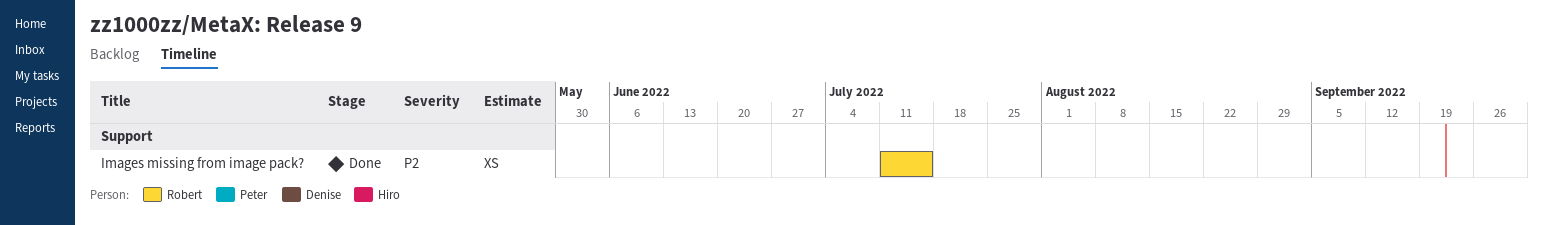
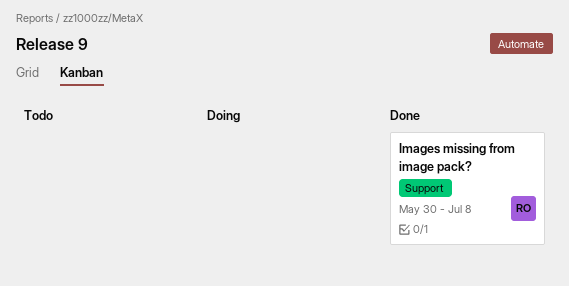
Images missing from image pack?, start: Jul 11 -> May 30
Images missing from image pack?, due: Jul 15 -> Jul 8

